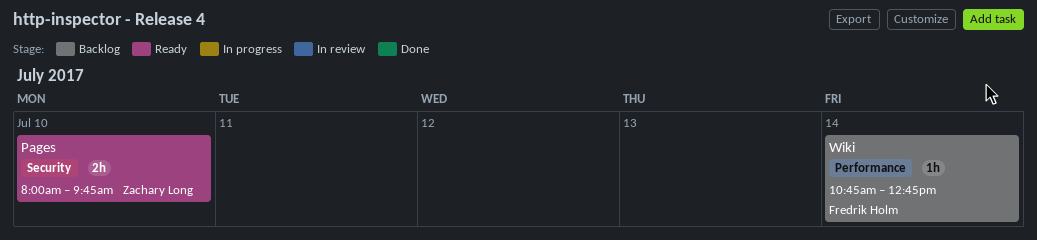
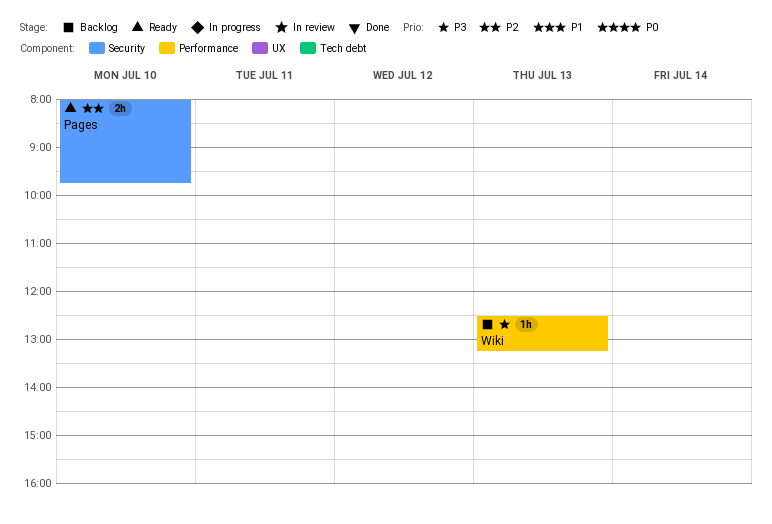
Wiki, day: Jul 14 -> Jul 13
Wiki, begins: 10:45 -> 12:30
Wiki, ends: 12:45 -> 13:15

